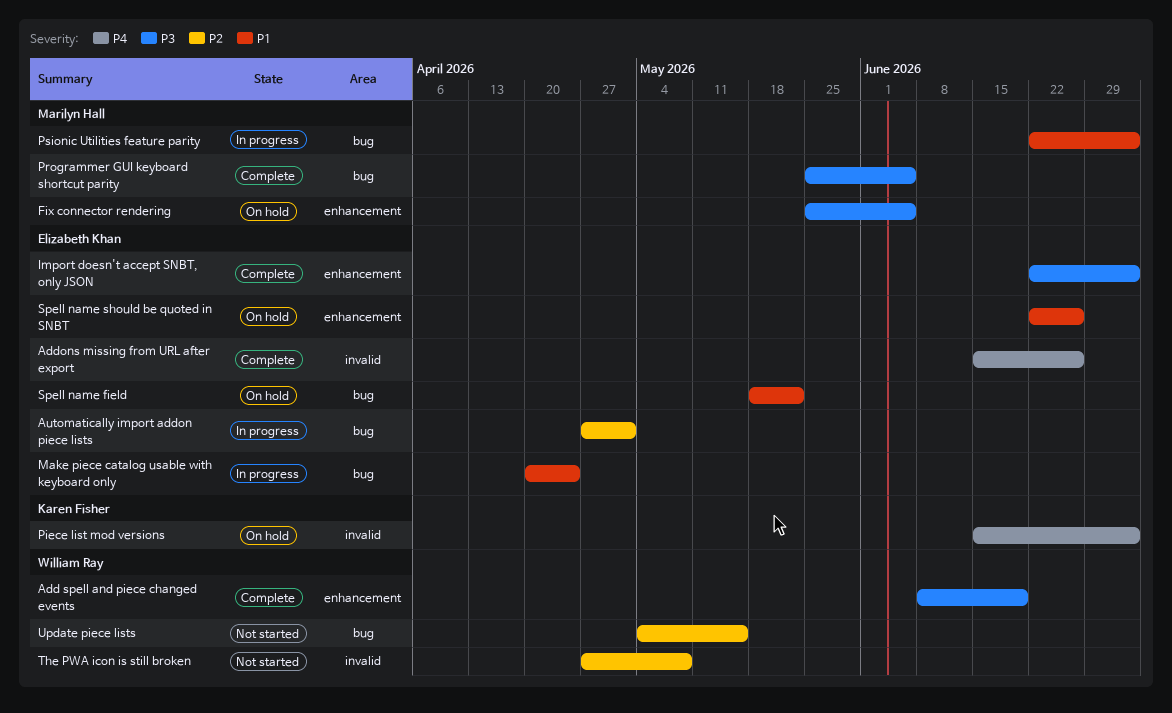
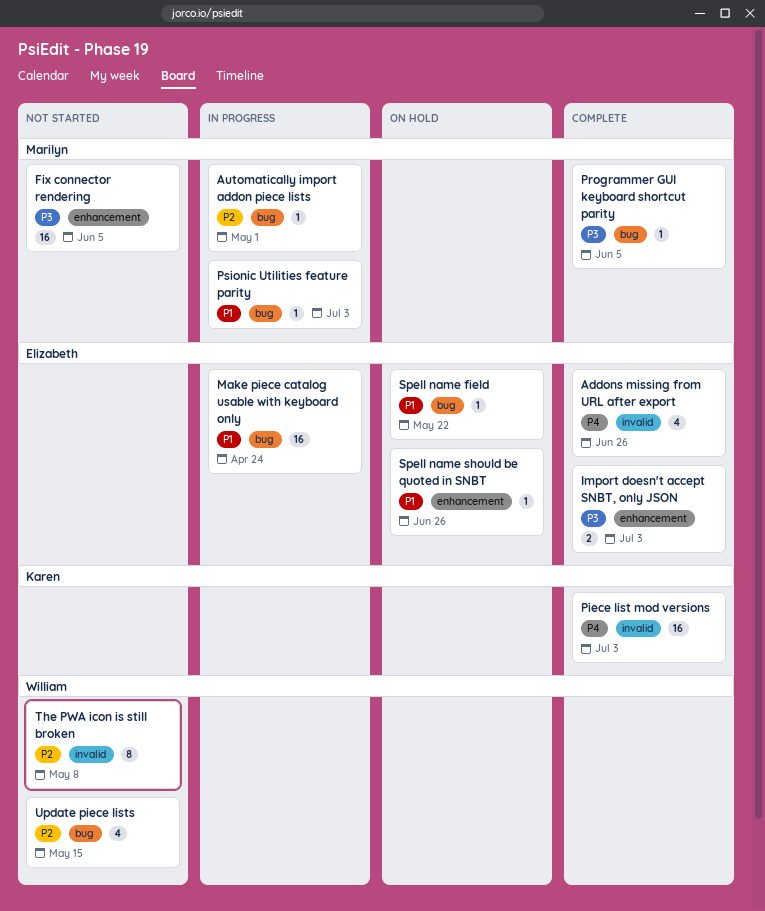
Add spell and piece changed events: present -> none
Automatically import addon piece lists, owner: Elizabeth Khan -> Marilyn Hall
Fix connector rendering, status: On hold -> Not started
Piece list mod versions, status: On hold -> Complete

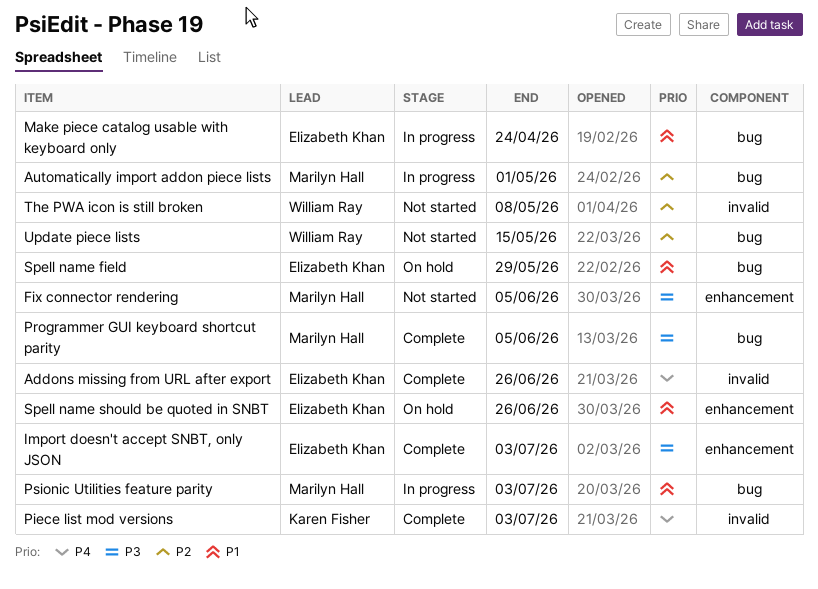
Spell name field, due: May 22 -> May 29

